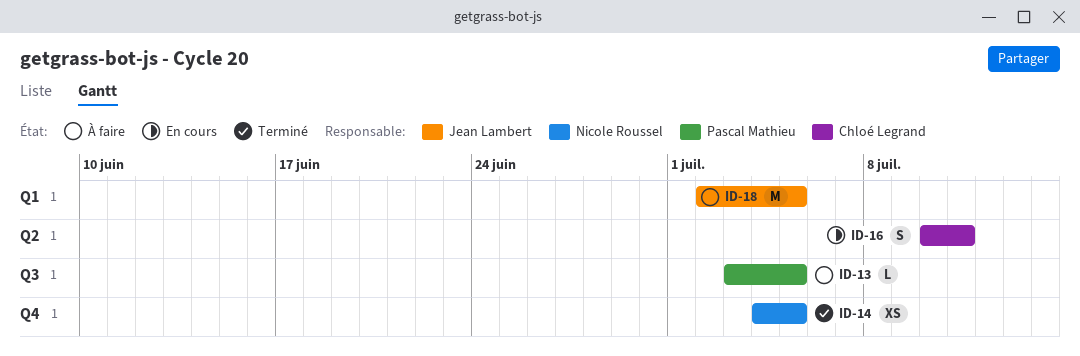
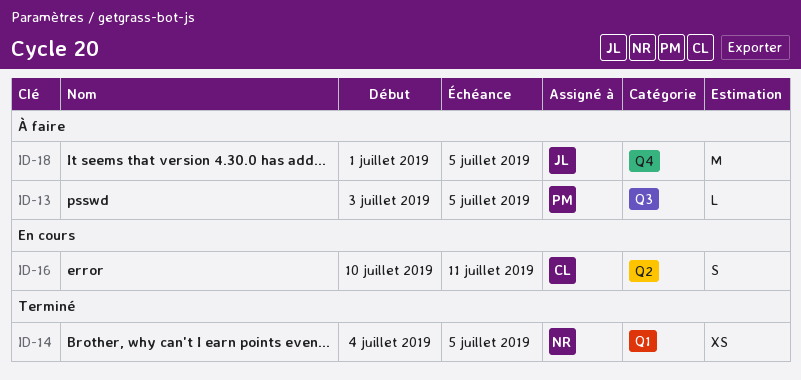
ID-14, label: Q4 -> Q1
ID-18, label: Q1 -> Q4
ID-18, start: Jul 2 -> Jul 1

